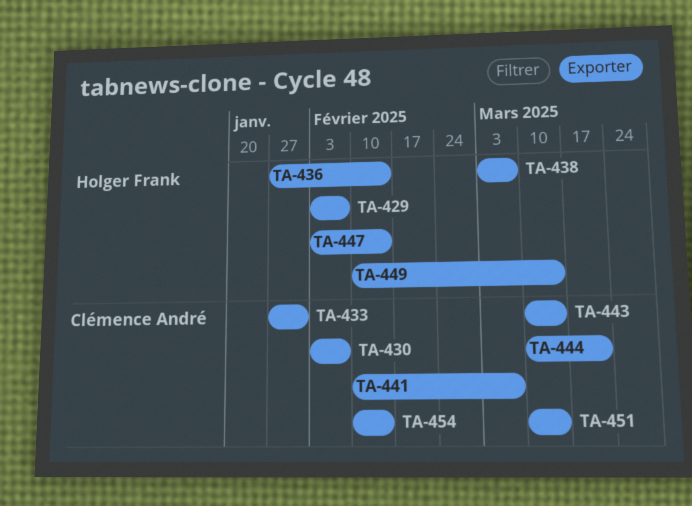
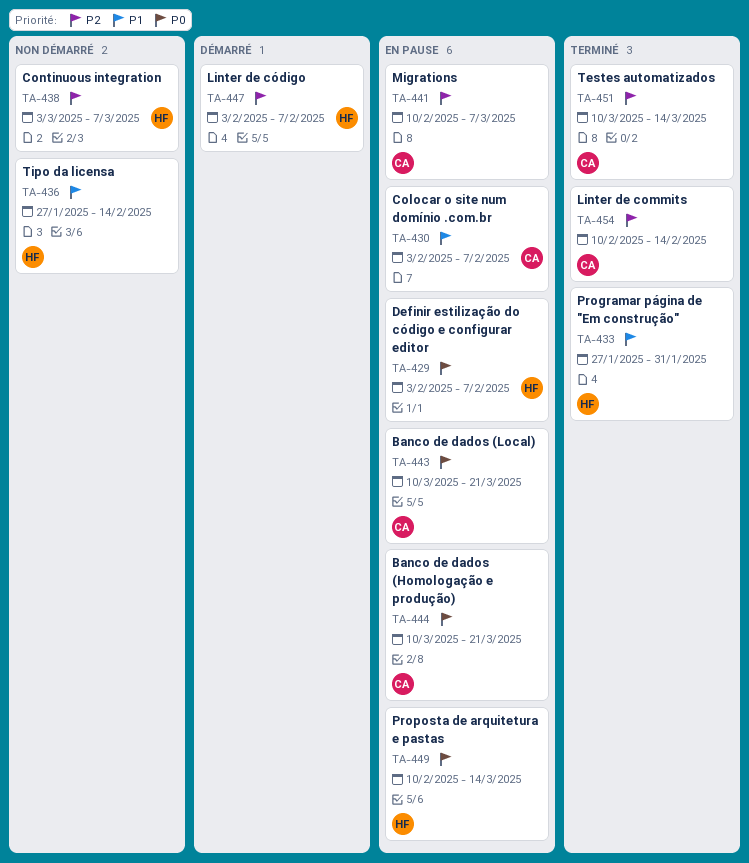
TA-433, owner: Clémence André -> Holger Frank
TA-443, due: Mar 14 -> Mar 21
TA-447, due: Feb 14 -> Feb 7

